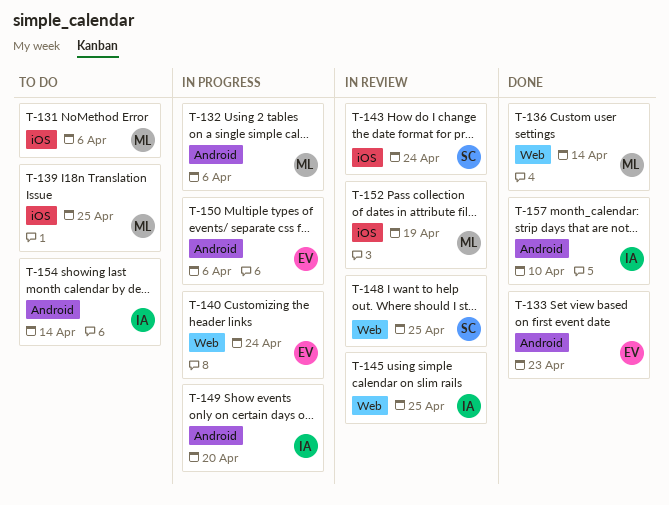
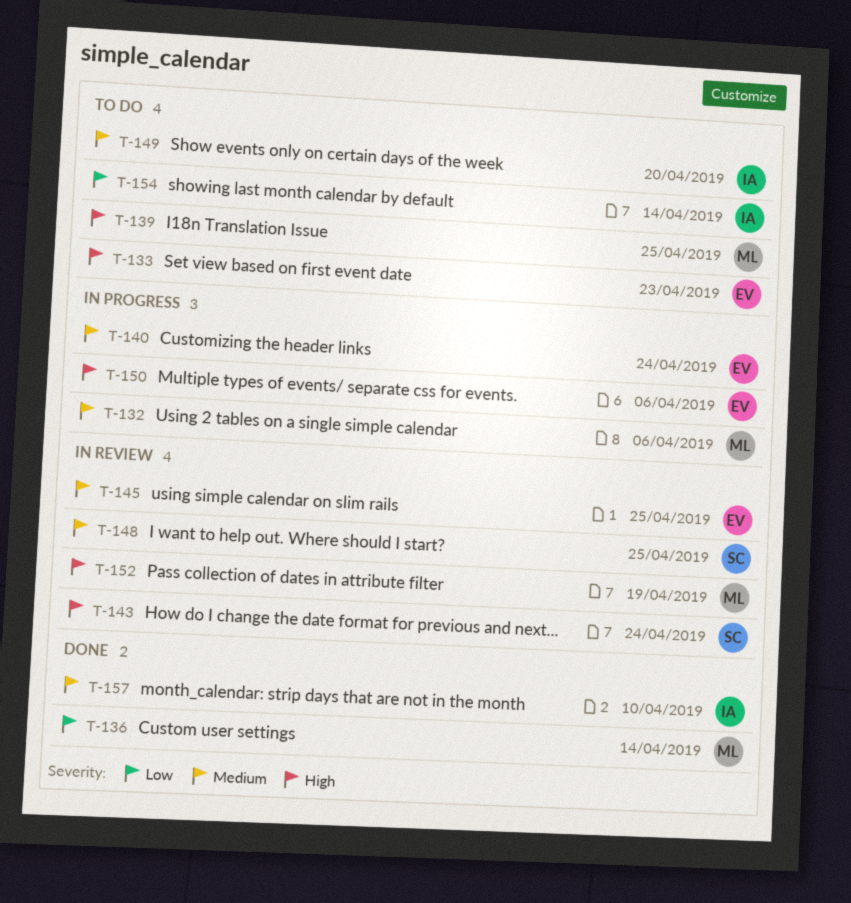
T-131: present -> none
T-133, status: Done -> To do
T-145, owner: IA -> EV
T-149, status: In progress -> To do

